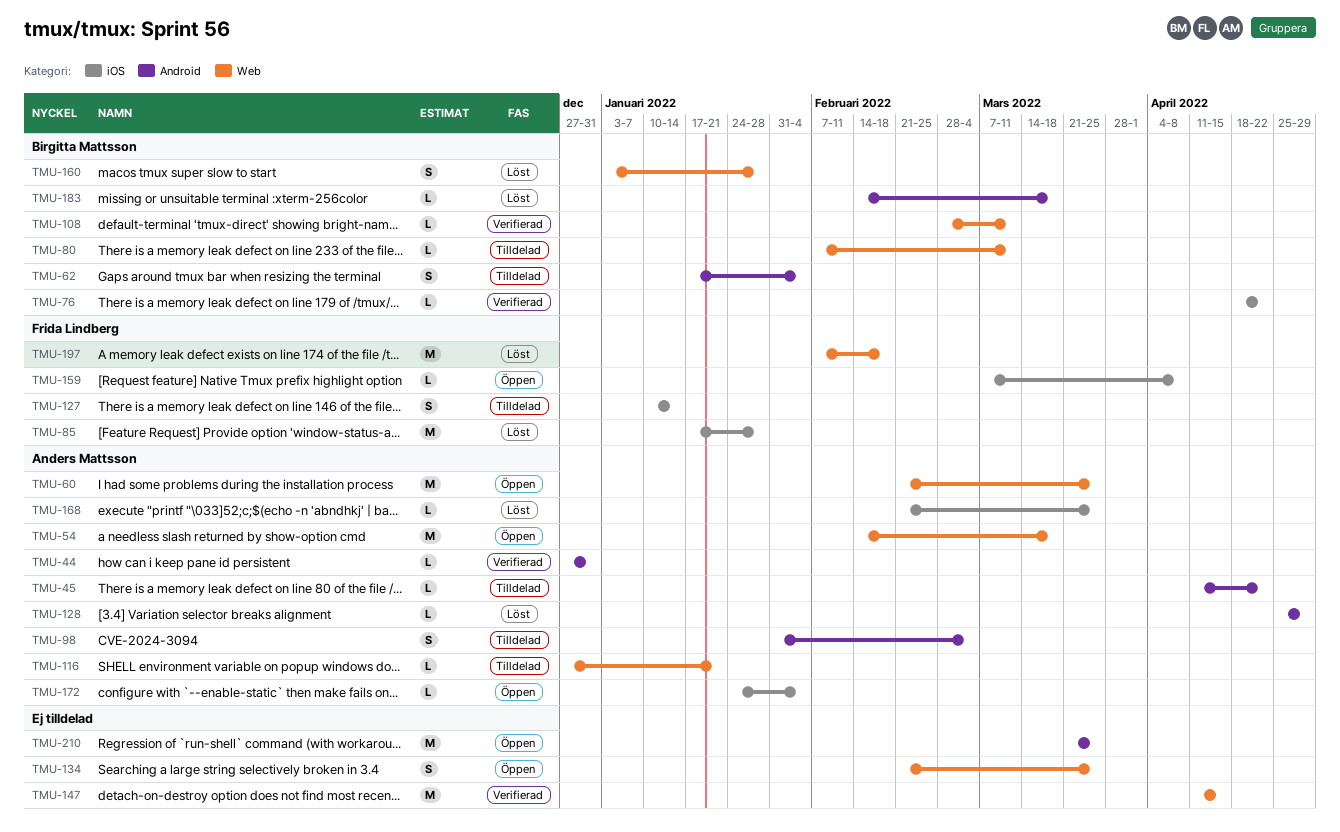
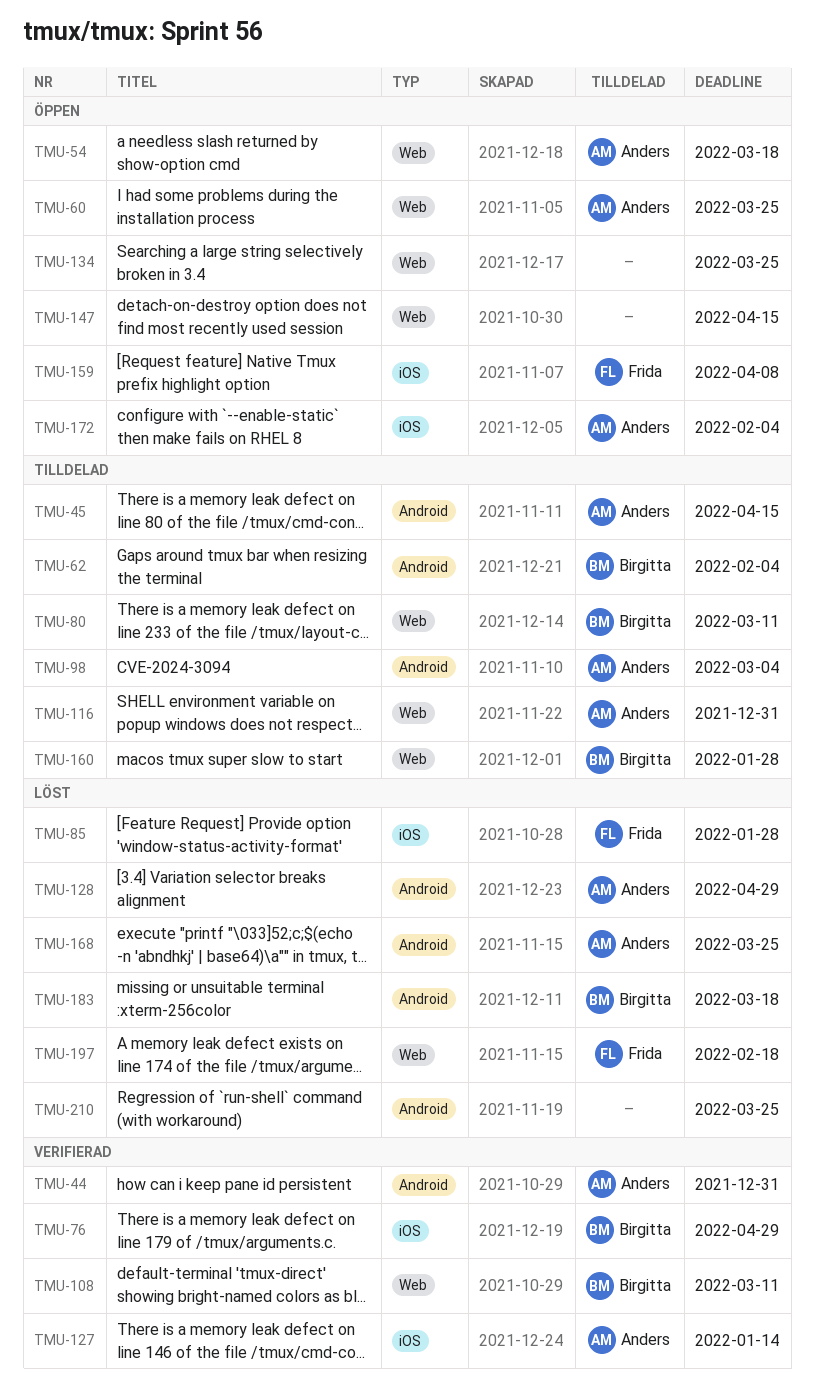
TMU-45, due: Apr 22 -> Apr 15
TMU-76, due: Apr 22 -> Apr 29
TMU-116, due: Jan 21 -> Dec 31
TMU-127, status: Tilldelad -> Verifierad
TMU-127, owner: Frida Lindberg -> Anders Mattsson
TMU-147, status: Verifierad -> Öppen
TMU-160, status: Löst -> Tilldelad
TMU-168, label: iOS -> Android
TMU-210, status: Öppen -> Löst

